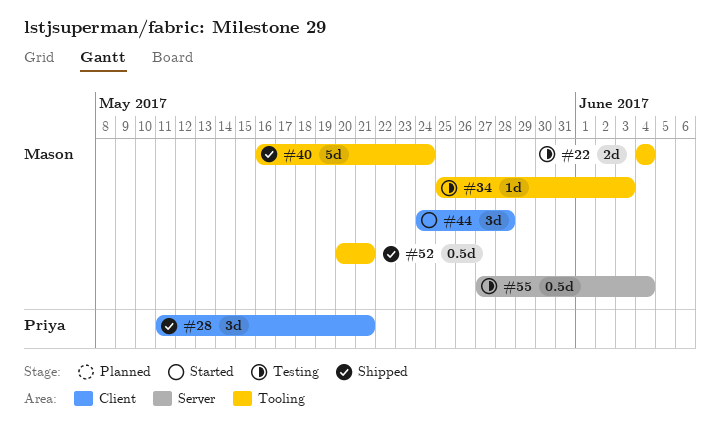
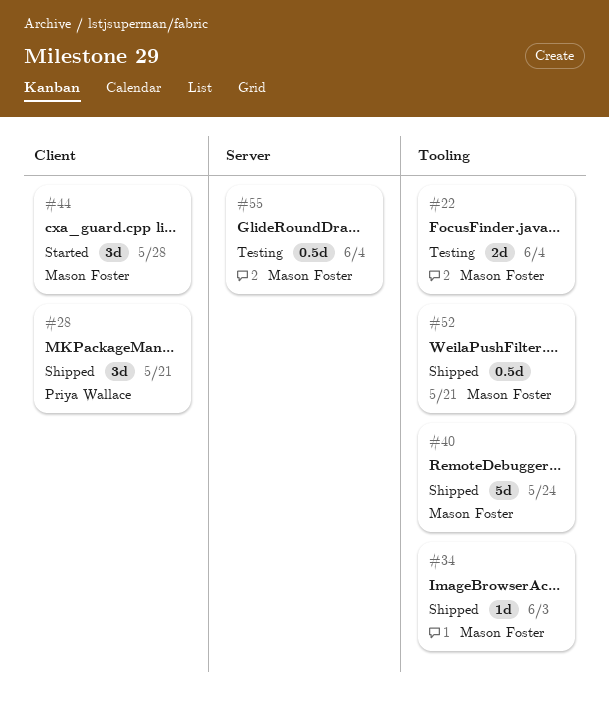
#34, status: Testing -> Shipped

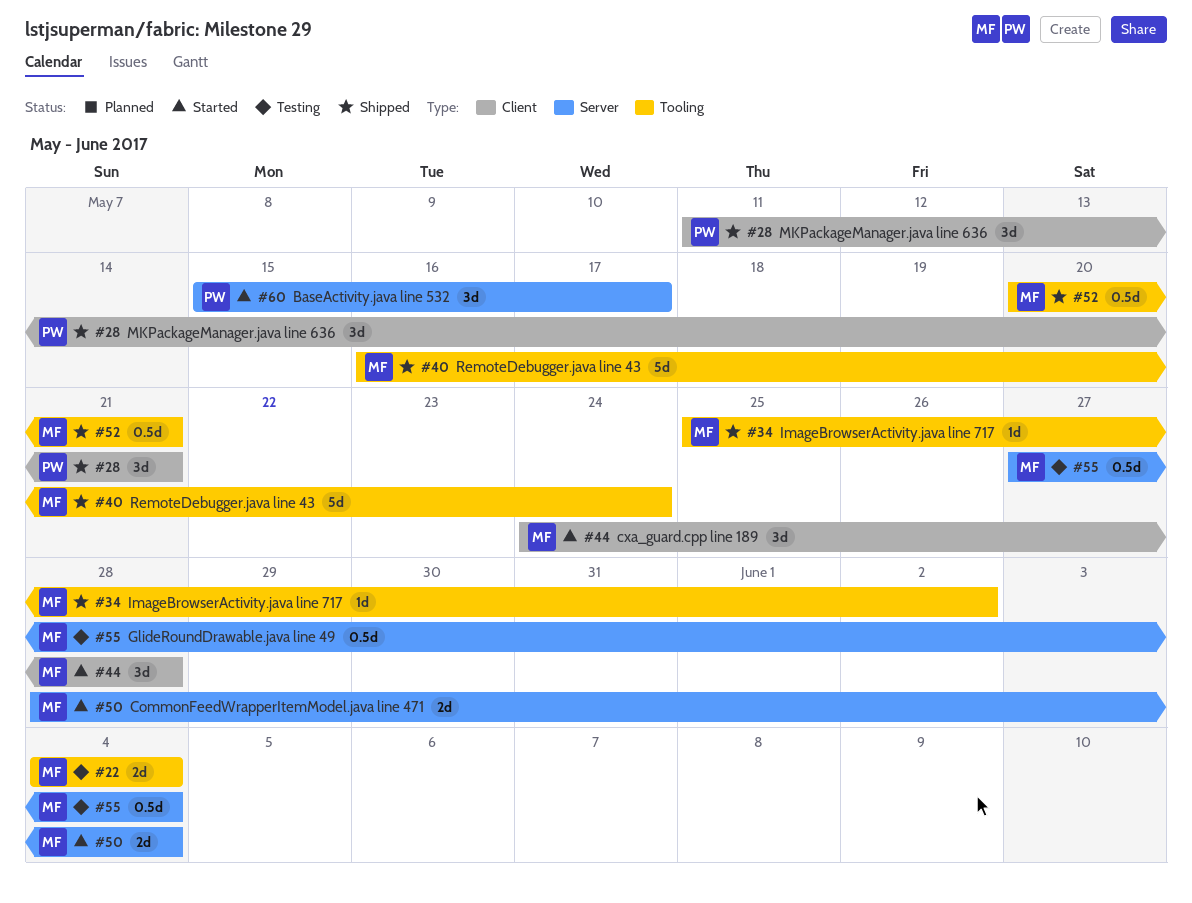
#34, due: Jun 3 -> Jun 2
#50: none -> present
#60: none -> present

